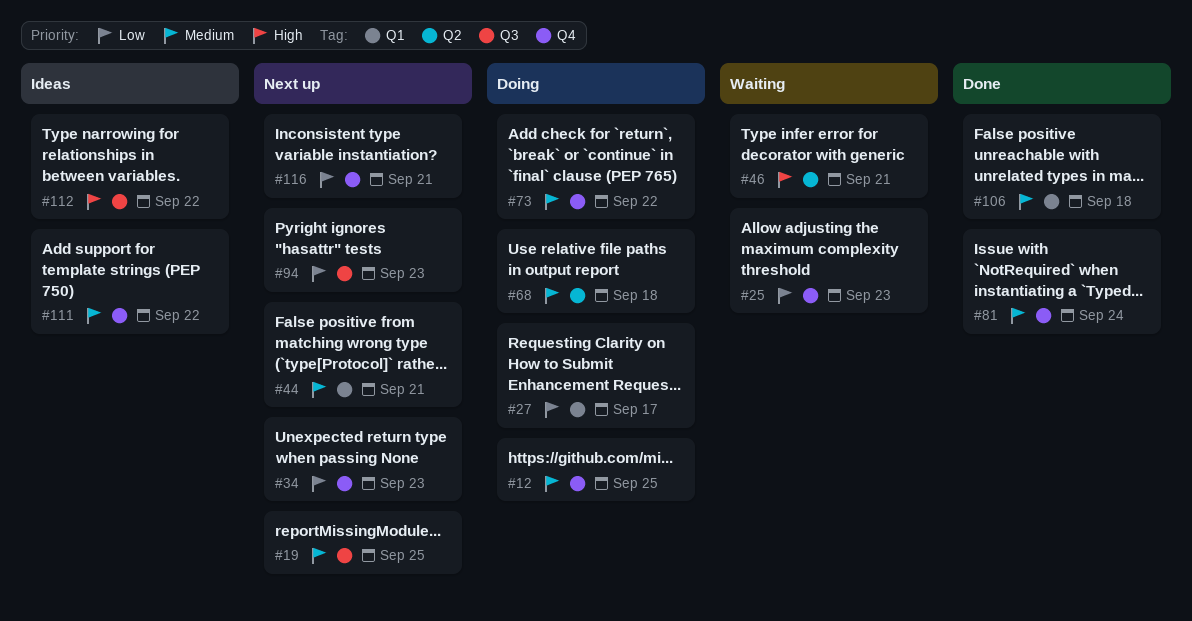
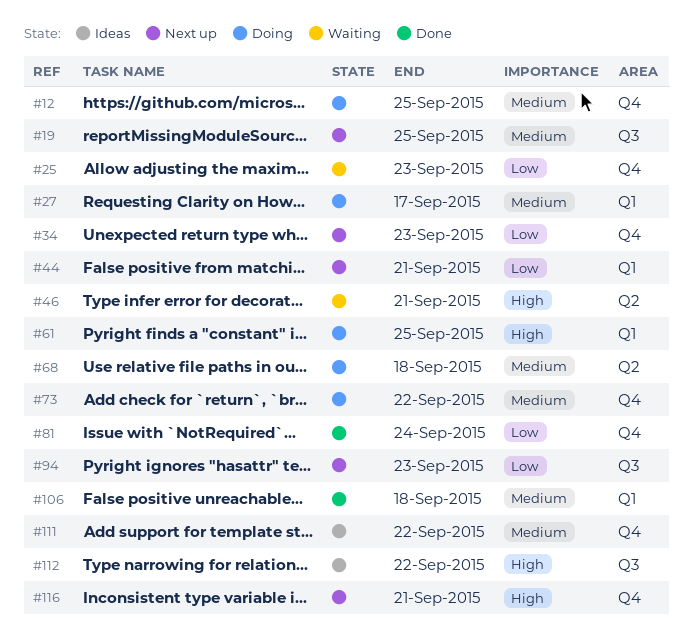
#27, priority: Low -> Medium
#44, priority: Medium -> Low
#61: none -> present
#81, priority: Medium -> Low
#116, priority: Low -> High

